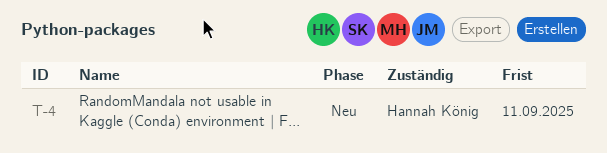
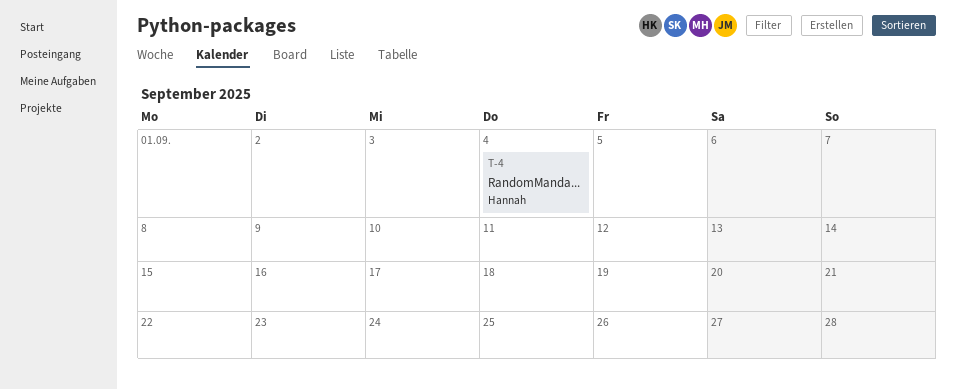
T-4, due: Sep 11 -> Sep 4

